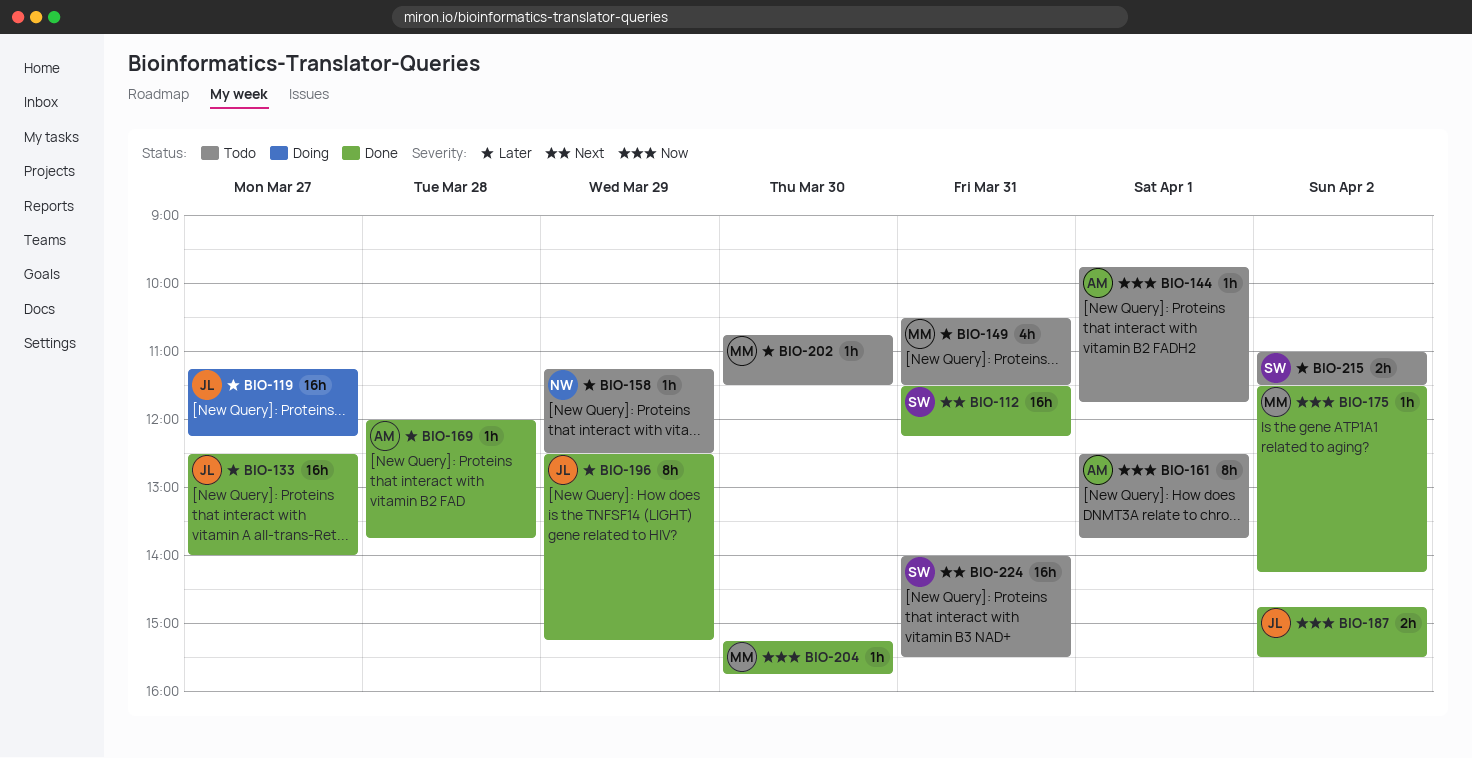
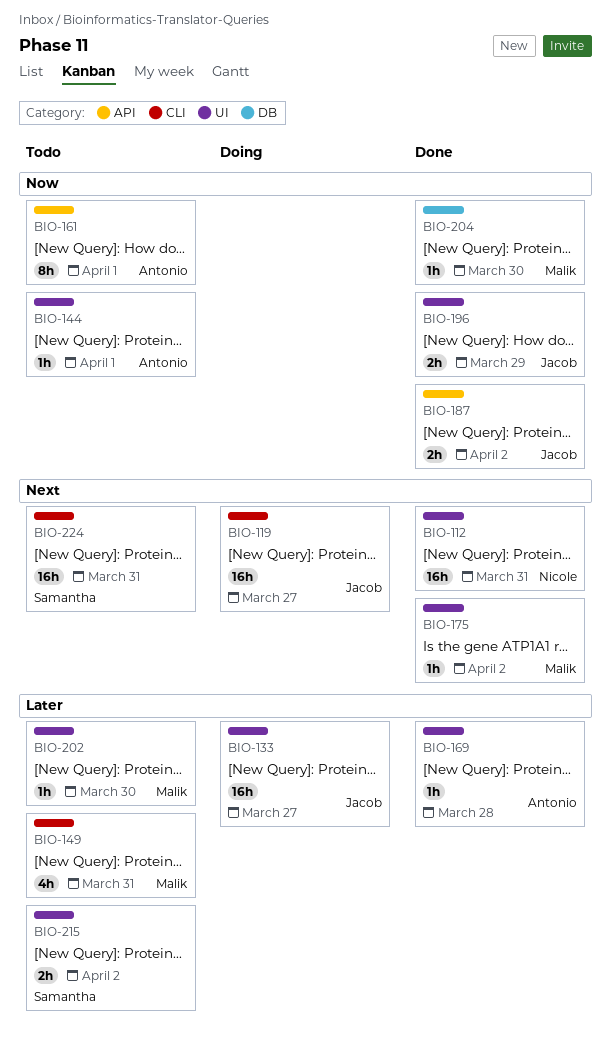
BIO-112, owner: Samantha -> Nicole
BIO-119, priority: Later -> Next
BIO-133, status: Done -> Doing
BIO-158: present -> none
BIO-175, priority: Now -> Next
BIO-196, priority: Later -> Now
BIO-196, estimate: 8h -> 2h

